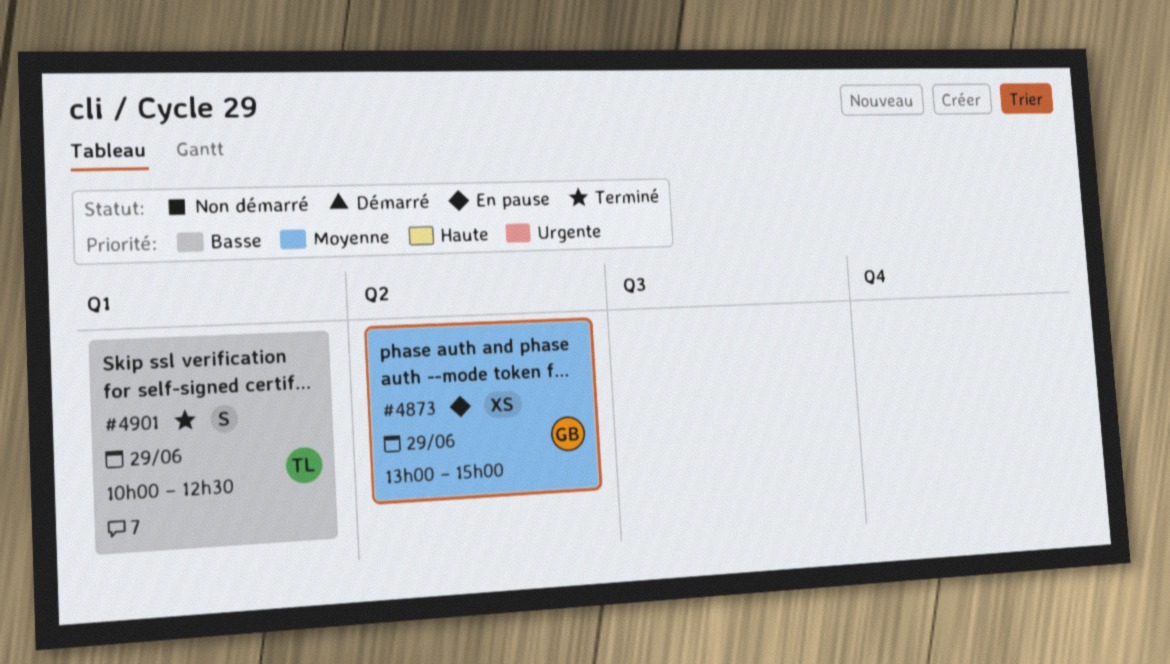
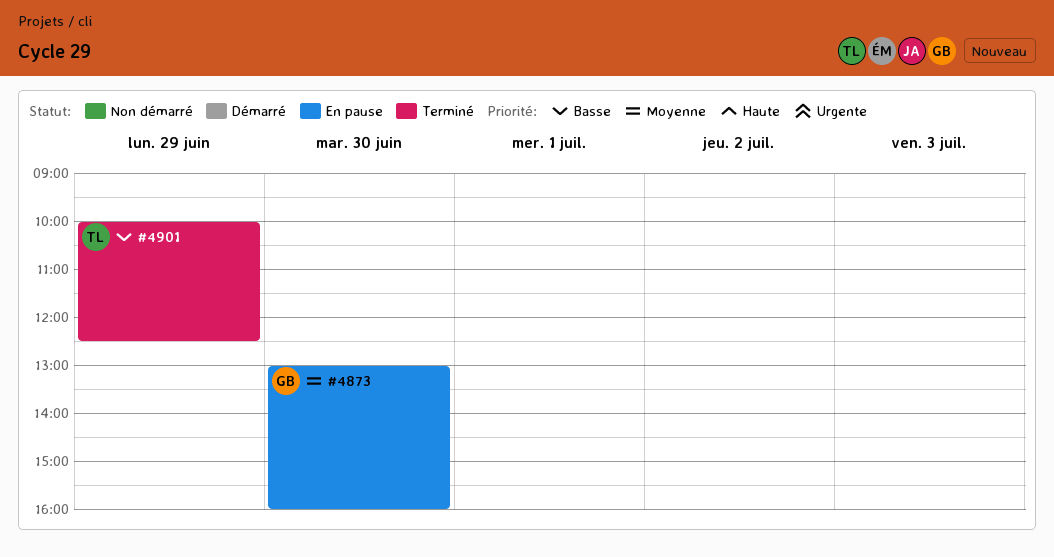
#4873, day: Jun 29 -> Jun 30
#4873, ends: 15:00 -> 16:00

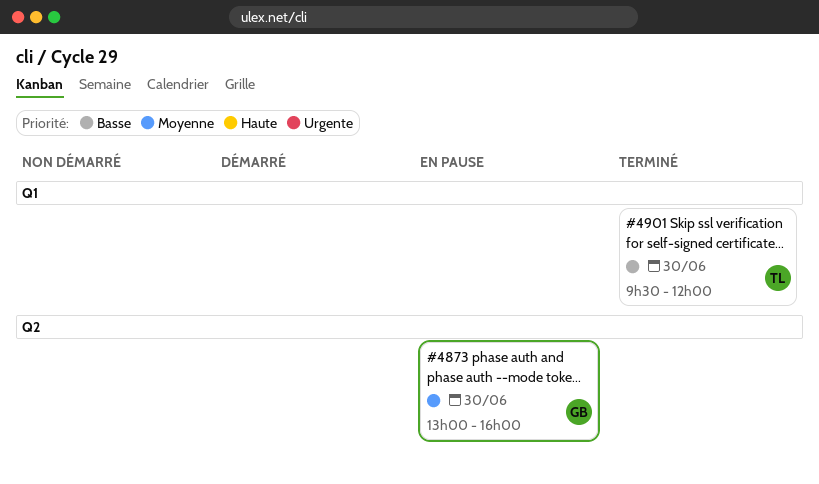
#4901, day: Jun 29 -> Jun 30
#4901, begins: 10:00 -> 09:30
#4901, ends: 12:30 -> 12:00

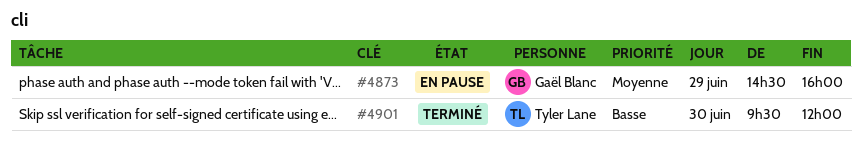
#4873, day: Jun 30 -> Jun 29
#4873, begins: 13:00 -> 14:30

